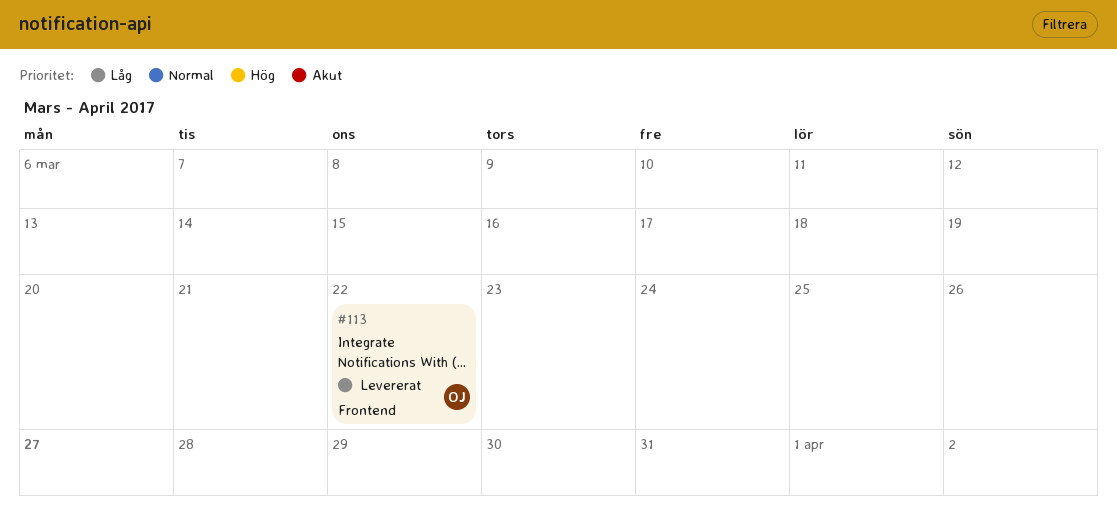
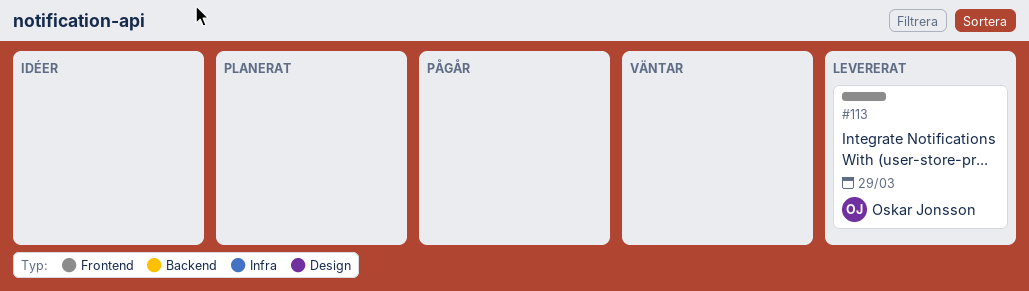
#113, due: Mar 22 -> Mar 29

